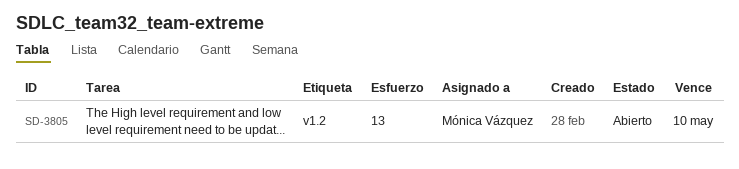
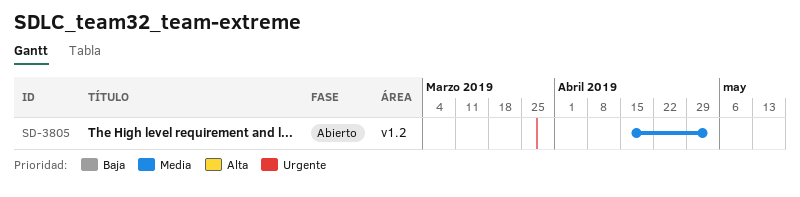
SD-3805, due: May 10 -> May 3

